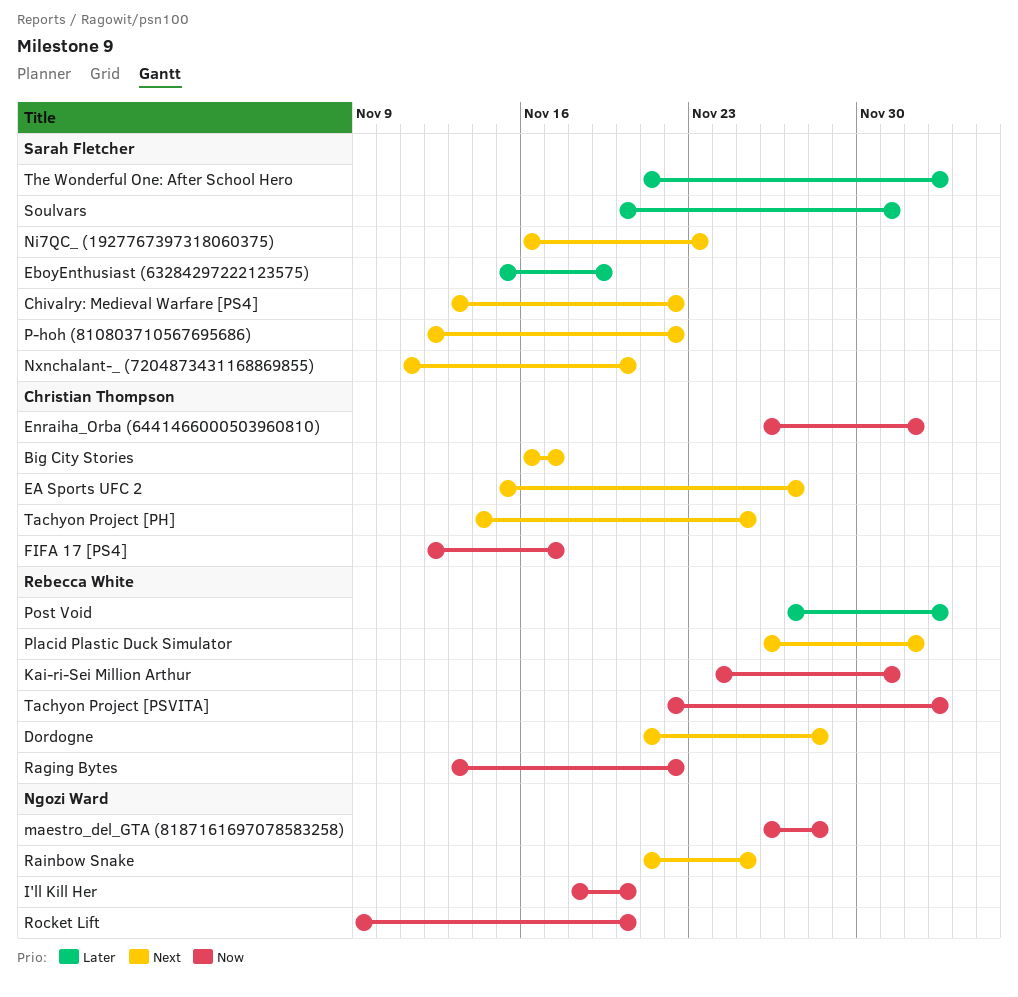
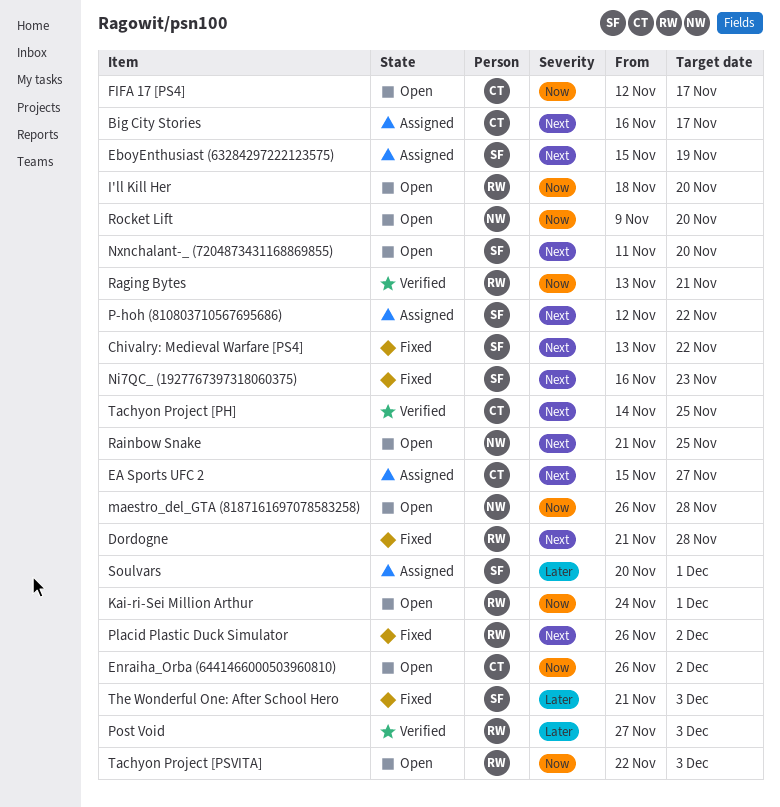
EboyEnthusiast (63284297222123575), priority: Later -> Next
I'll Kill Her, owner: Ngozi Ward -> Rebecca White
Raging Bytes, due: Nov 22 -> Nov 21

